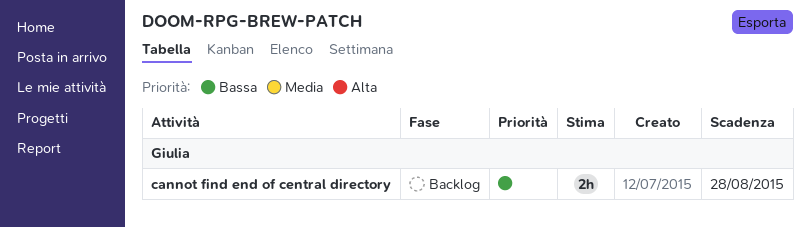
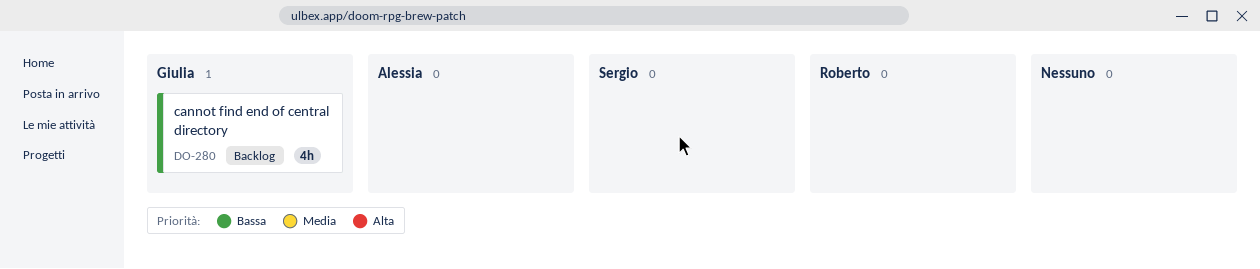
cannot find end of central directory, estimate: 2h -> 4h

